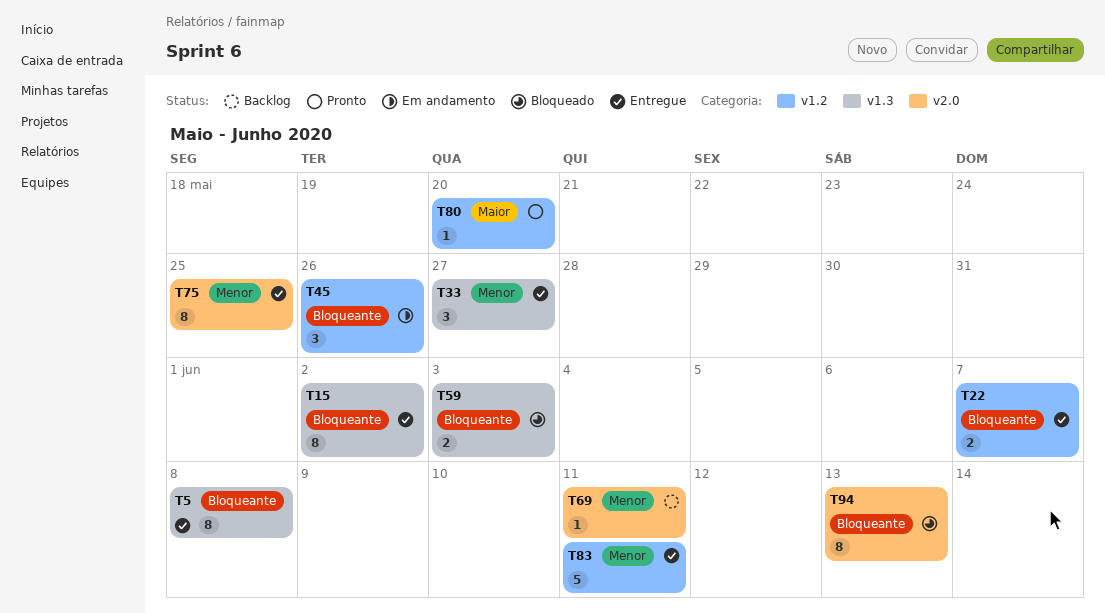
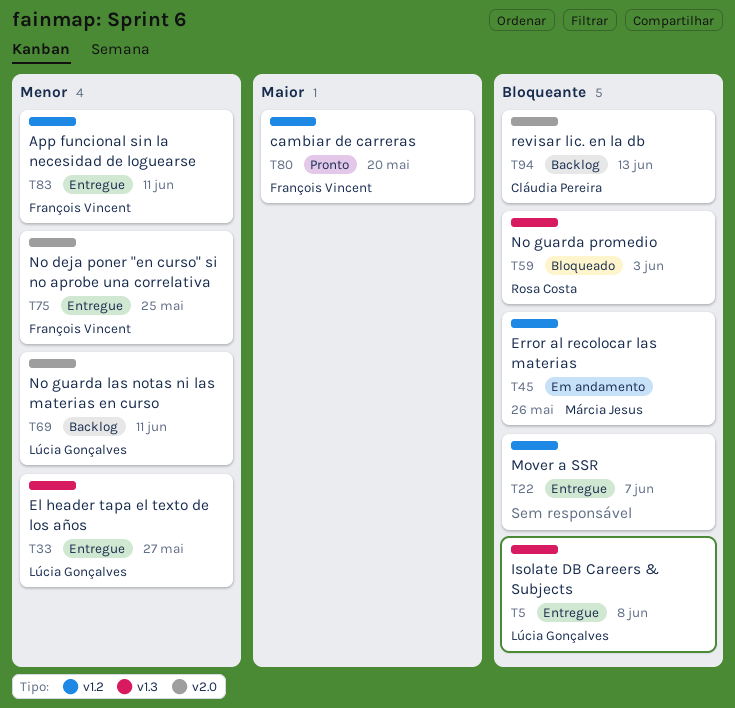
T15: present -> none
T94, status: Bloqueado -> Backlog

